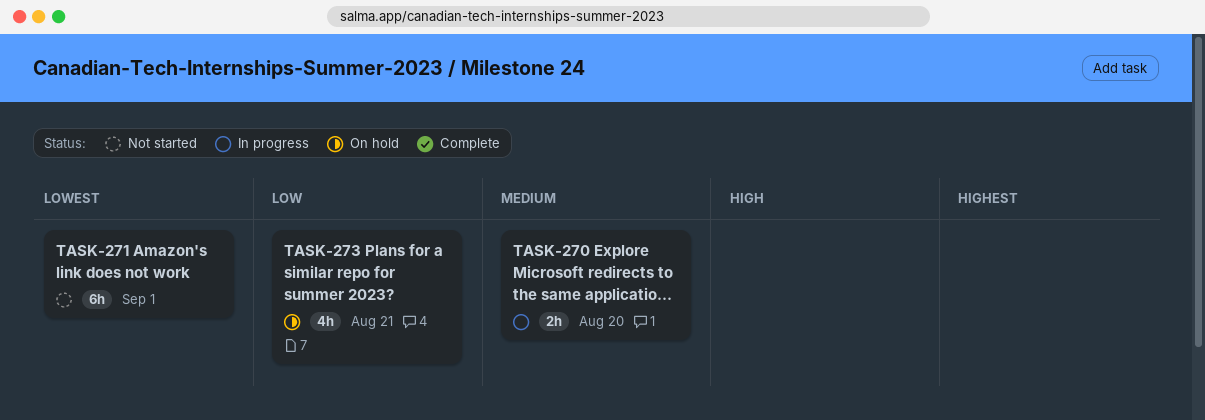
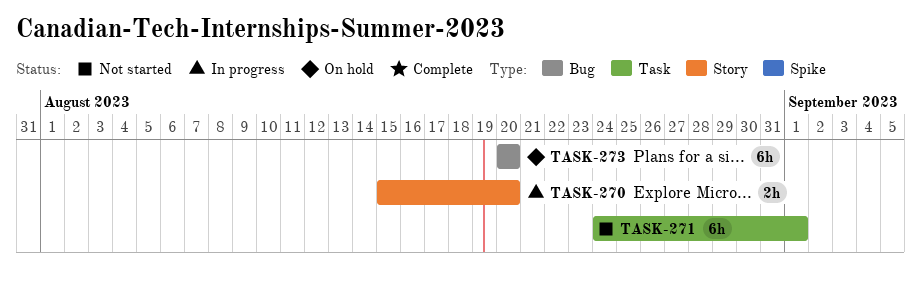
TASK-273, estimate: 4h -> 6h
TASK-273, due: Aug 21 -> Aug 20

